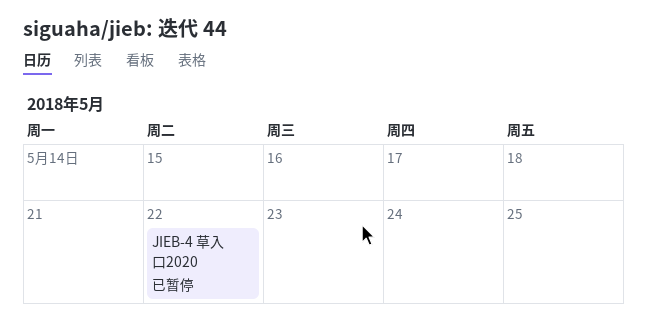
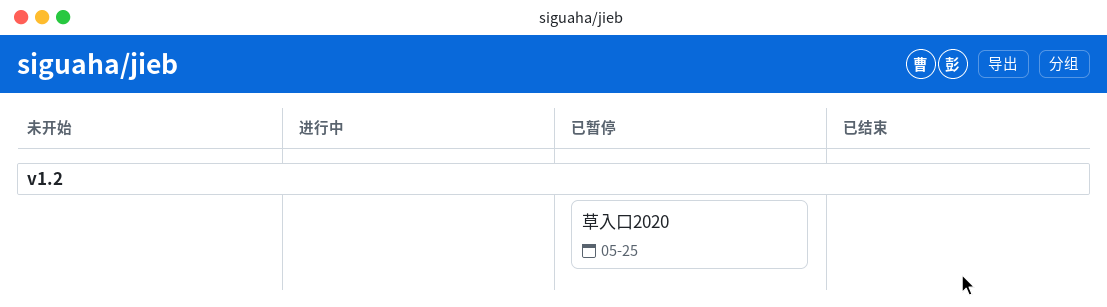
草入口2020, due: May 22 -> May 25

